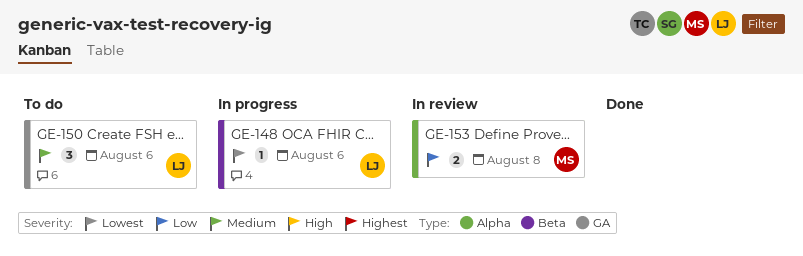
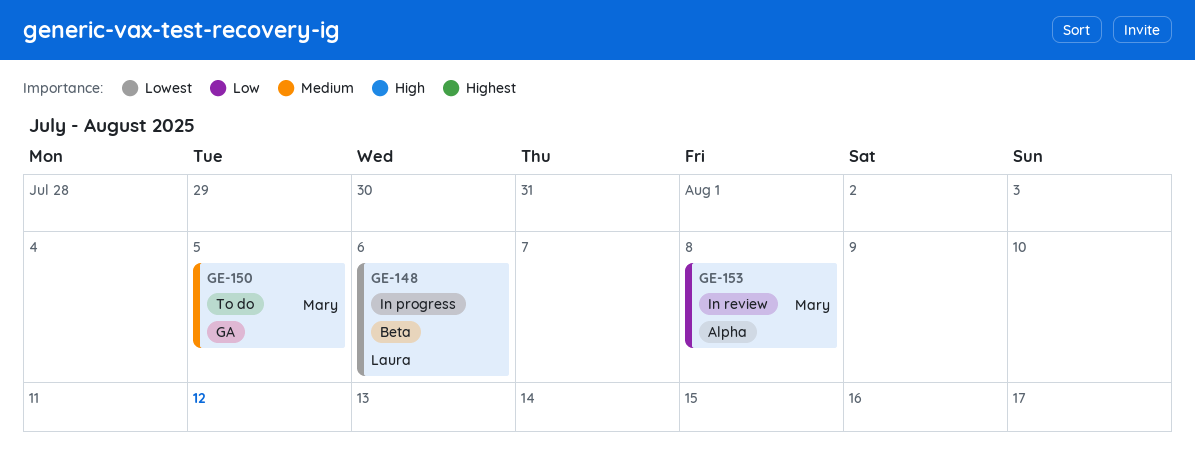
GE-150, owner: Laura -> Mary
GE-150, due: Aug 6 -> Aug 5

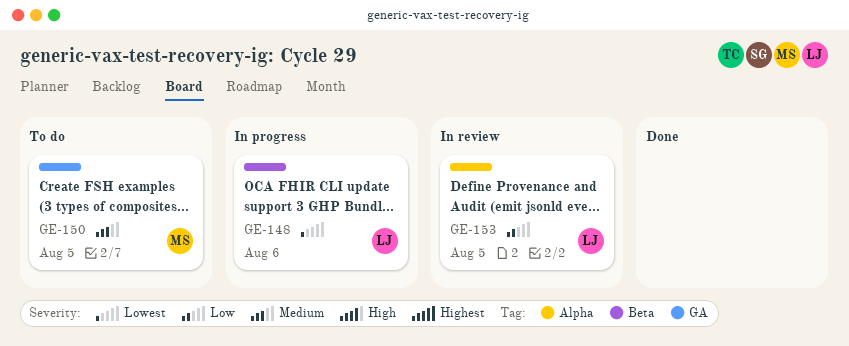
GE-153, owner: Mary -> Laura
GE-153, due: Aug 8 -> Aug 5

